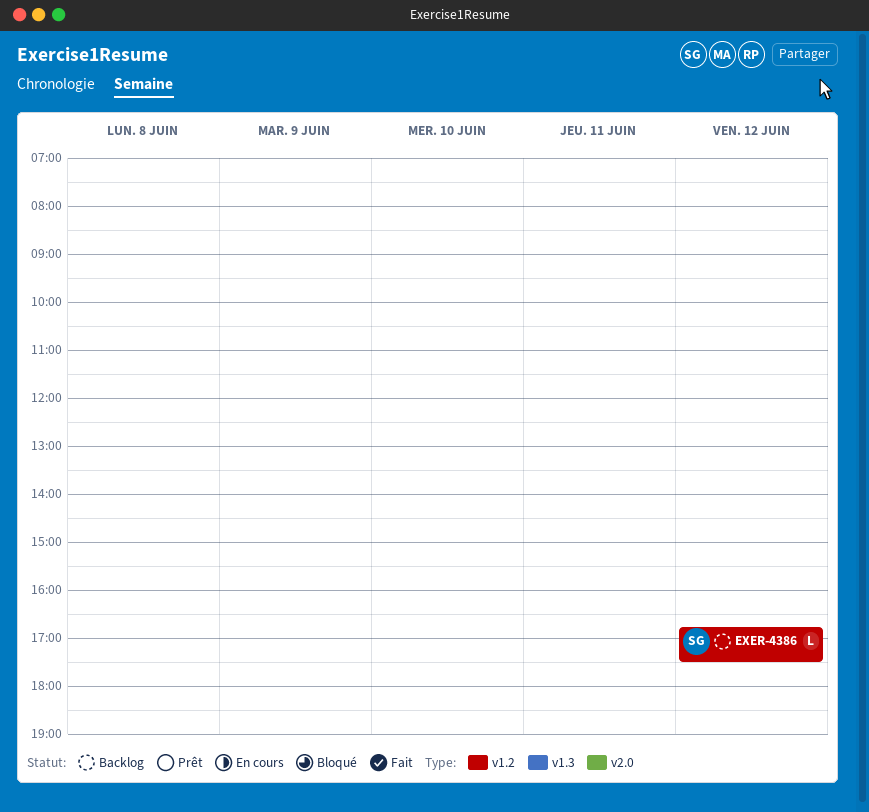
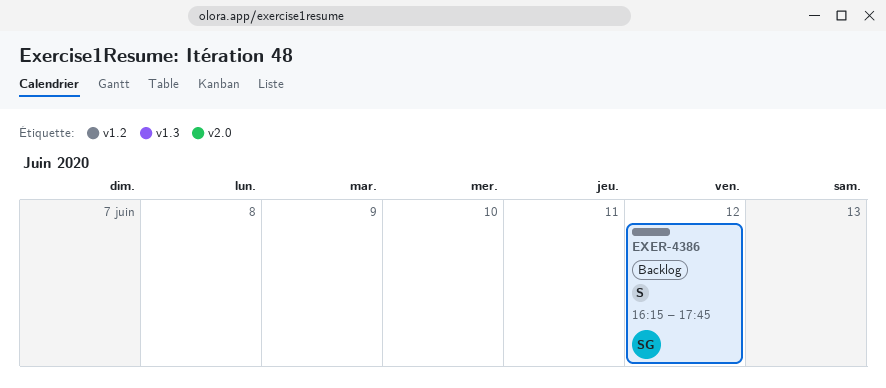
EXER-4386, estimate: L -> S
EXER-4386, begins: 16:45 -> 16:15
EXER-4386, ends: 17:30 -> 17:45

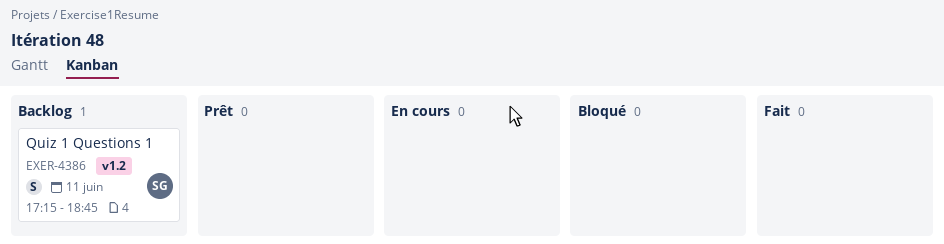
EXER-4386, day: Jun 12 -> Jun 11
EXER-4386, begins: 16:15 -> 17:15
EXER-4386, ends: 17:45 -> 18:45

